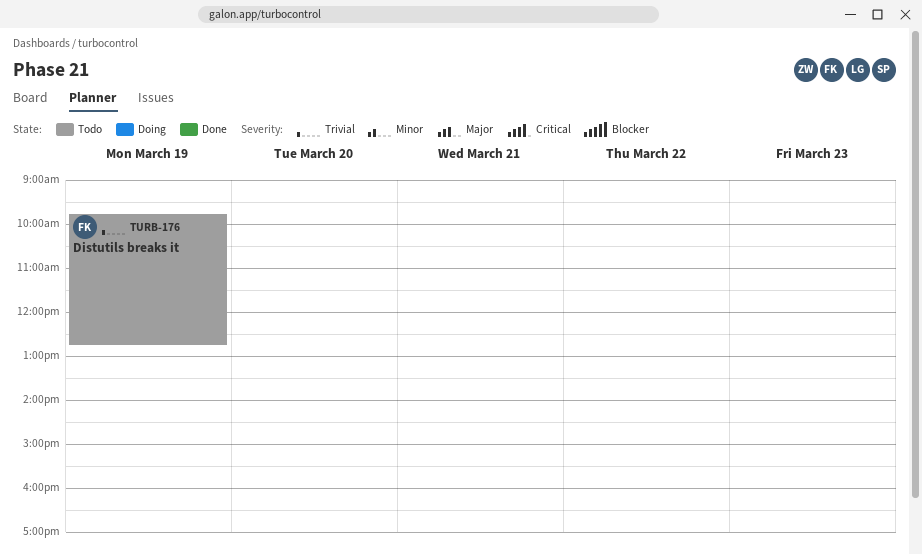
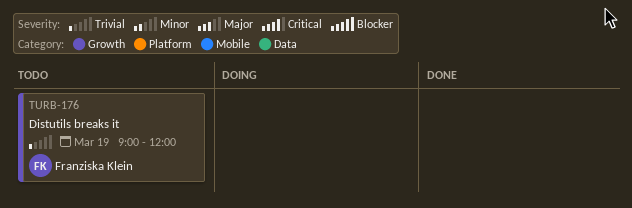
TURB-176, begins: 09:45 -> 09:00
TURB-176, ends: 12:45 -> 12:00

